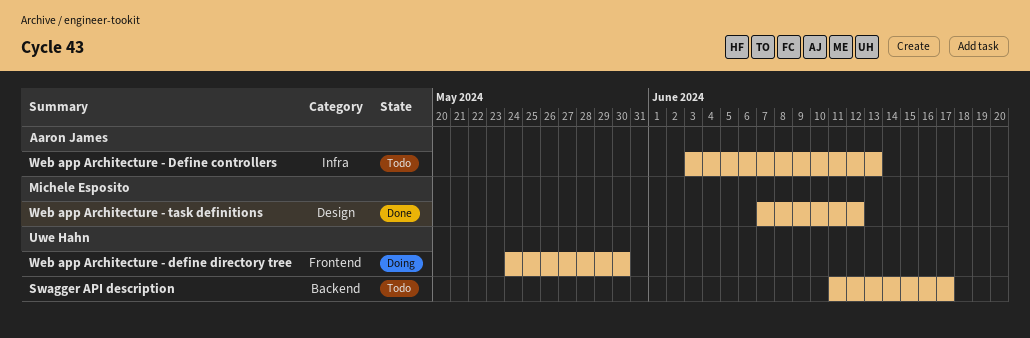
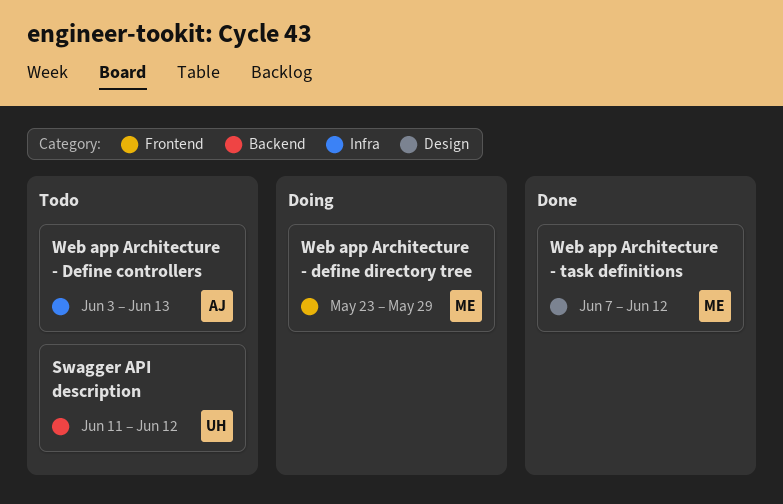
Swagger API description, due: Jun 17 -> Jun 12
Web app Architecture - define directory tree, owner: Uwe Hahn -> Michele Esposito
Web app Architecture - define directory tree, start: May 24 -> May 23
Web app Architecture - define directory tree, due: May 30 -> May 29

